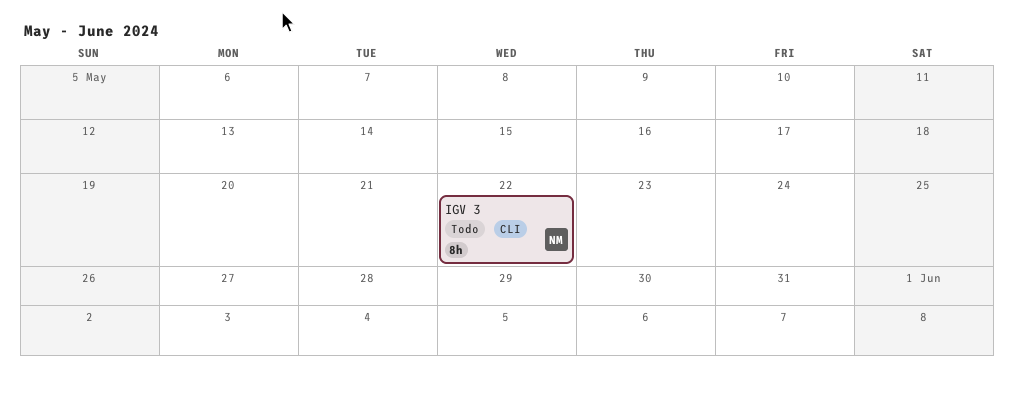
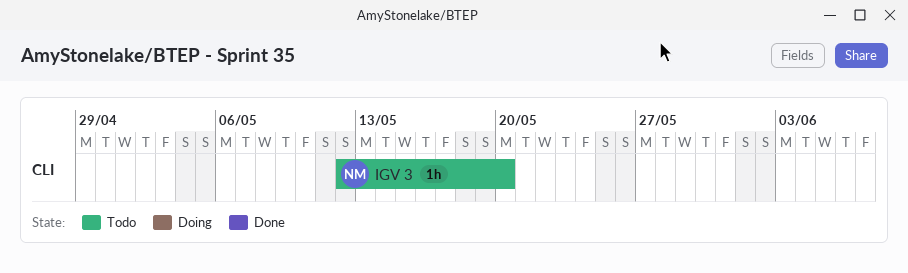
IGV 3, estimate: 8h -> 1h
IGV 3, due: May 22 -> May 20

